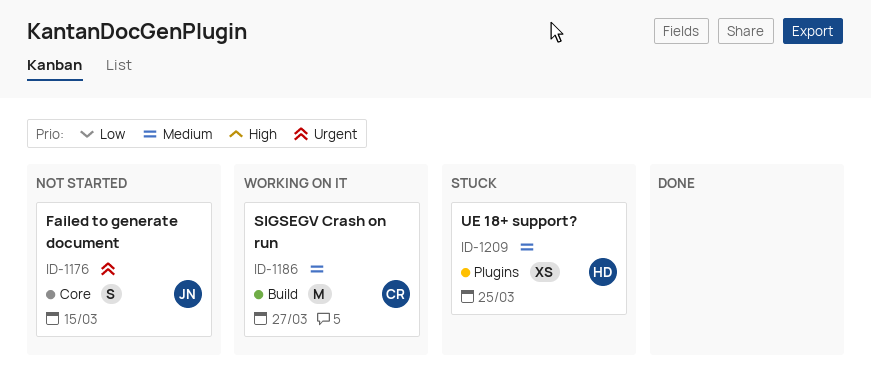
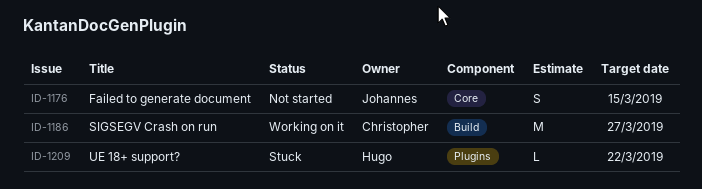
ID-1209, estimate: XS -> L
ID-1209, due: Mar 25 -> Mar 22

